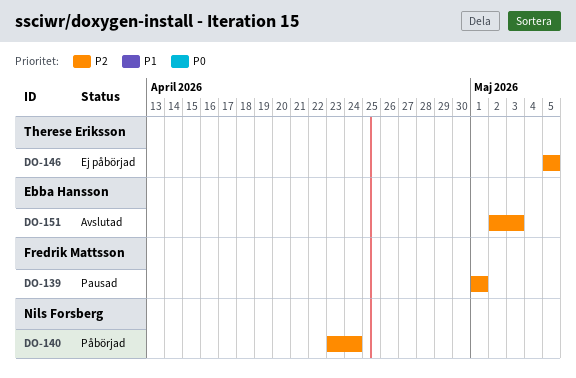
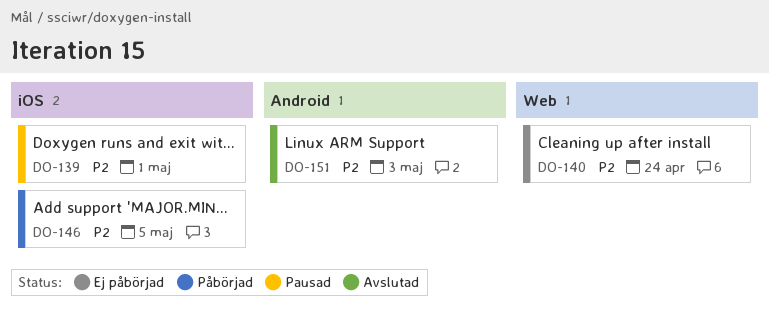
DO-140, status: Påbörjad -> Ej påbörjad
DO-146, status: Ej påbörjad -> Påbörjad

